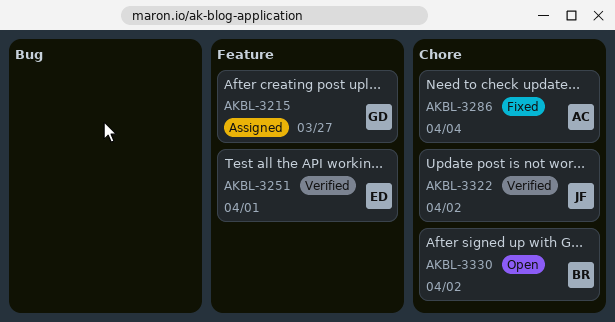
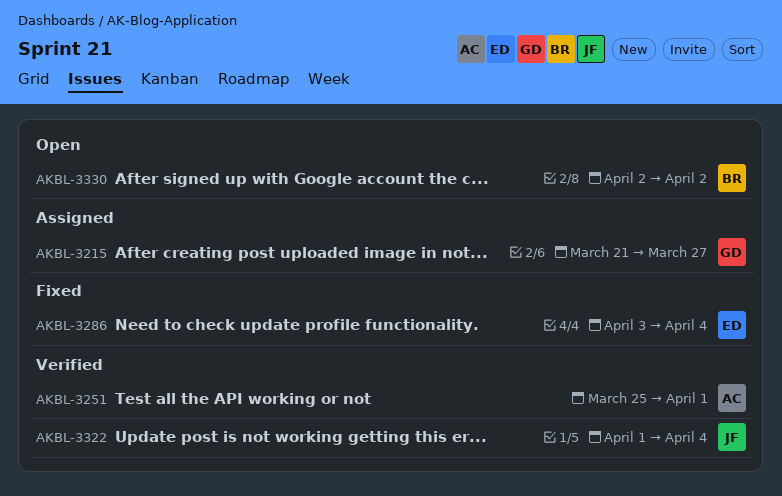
AKBL-3251, owner: ED -> AC
AKBL-3286, owner: AC -> ED
AKBL-3322, due: Apr 2 -> Apr 4

